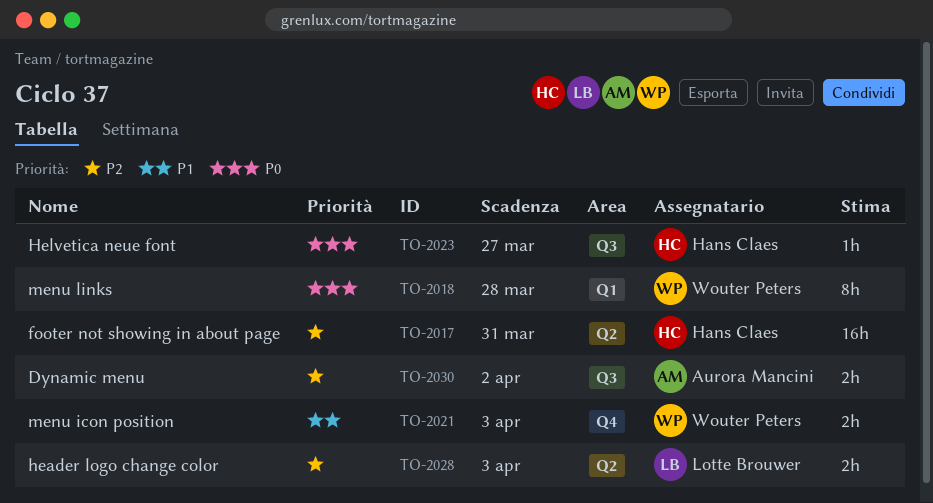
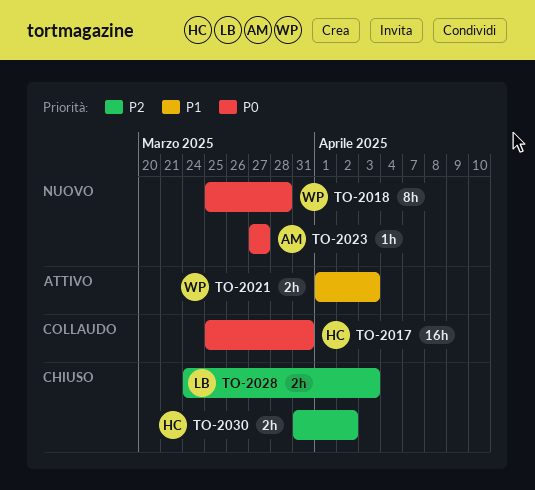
TO-2017, priority: P2 -> P0
TO-2023, owner: Hans Claes -> Aurora Mancini
TO-2030, owner: Aurora Mancini -> Hans Claes

